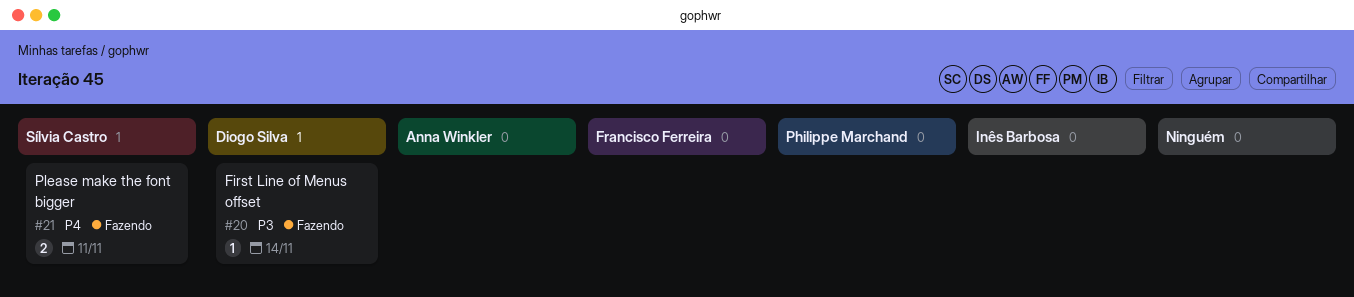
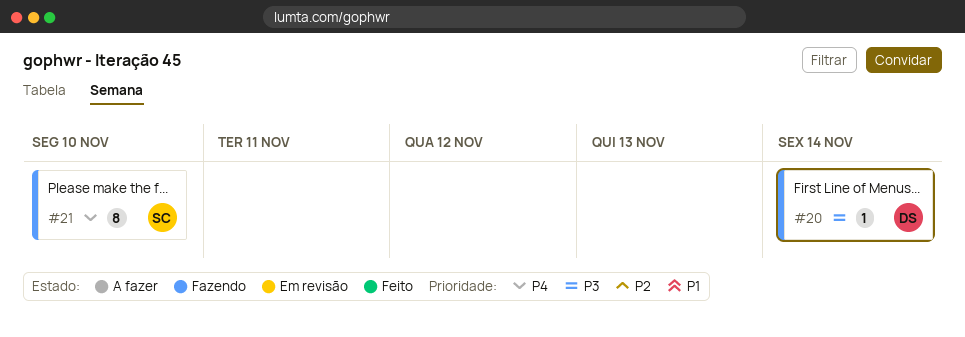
#21, estimate: 2 -> 8
#21, due: Nov 11 -> Nov 10

